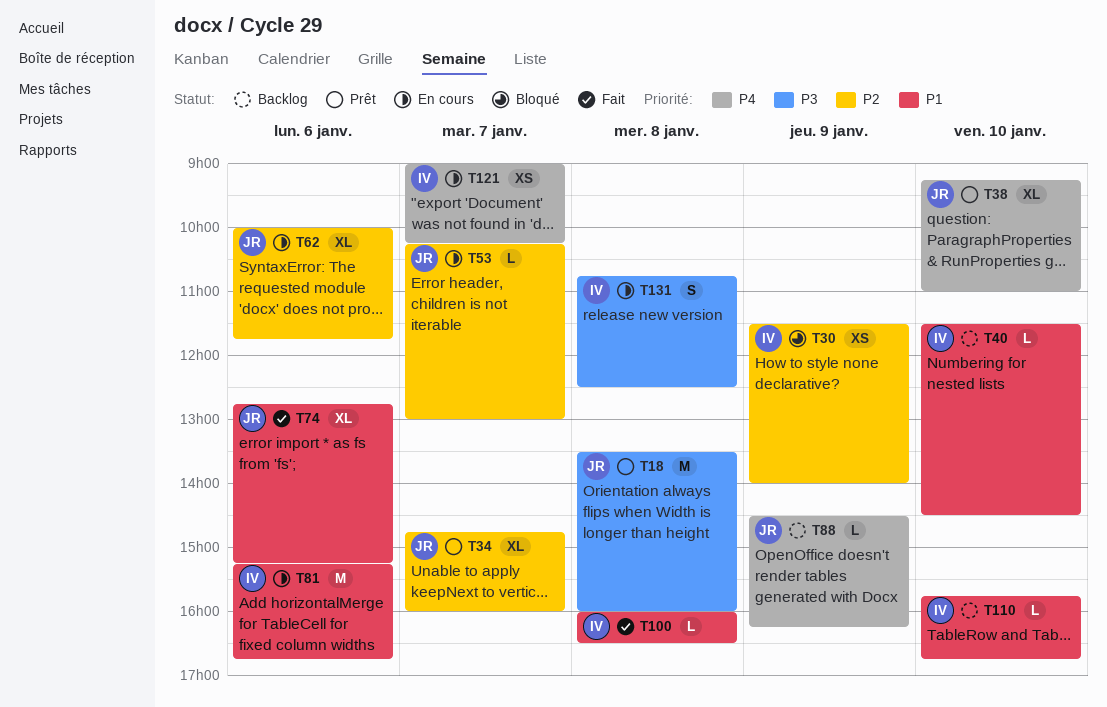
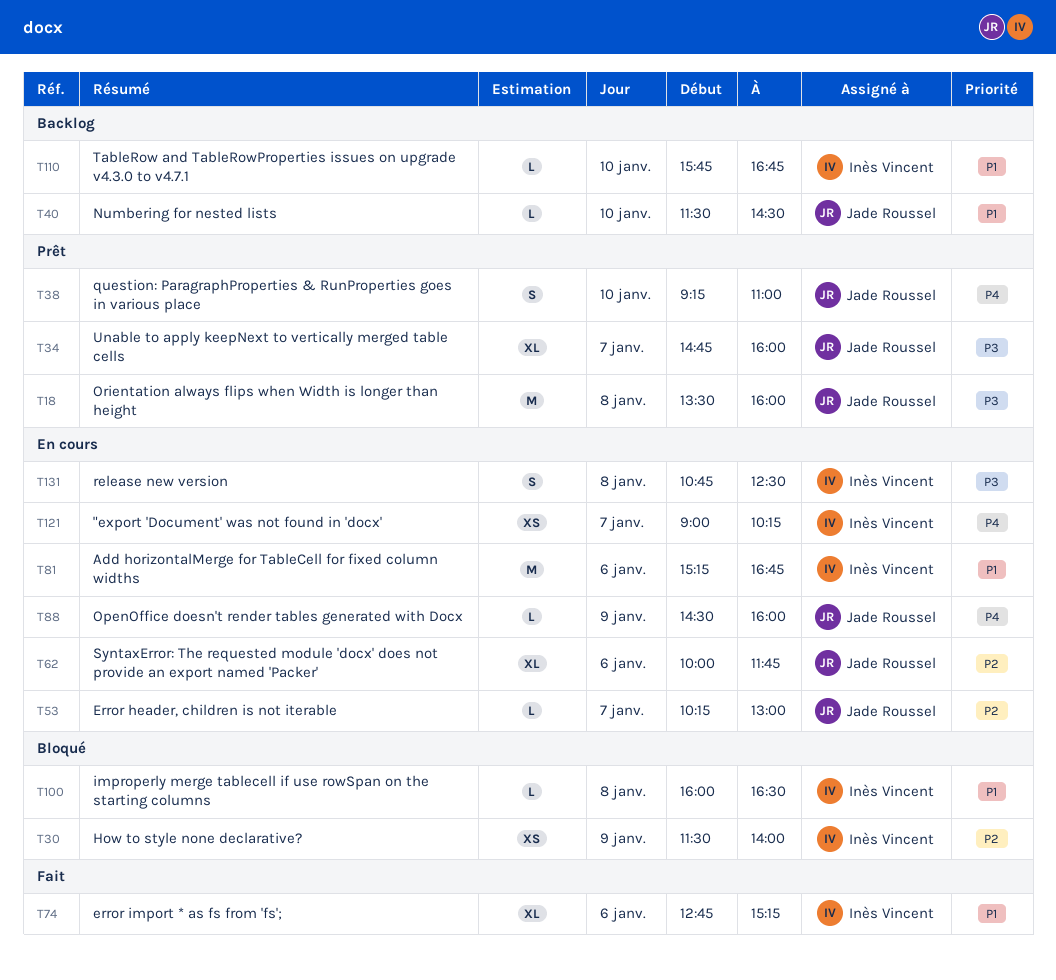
T34, priority: P2 -> P3
T38, estimate: XL -> S
T40, owner: Inès Vincent -> Jade Roussel
T74, owner: Jade Roussel -> Inès Vincent
T88, status: Backlog -> En cours
T88, ends: 16:15 -> 16:00
T100, status: Fait -> Bloqué

